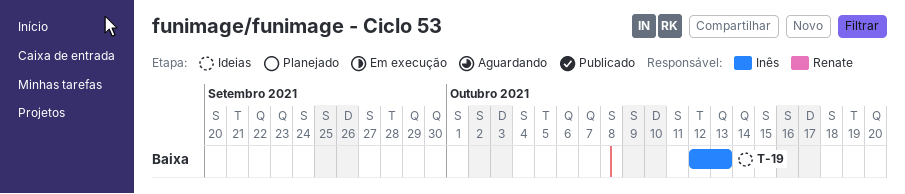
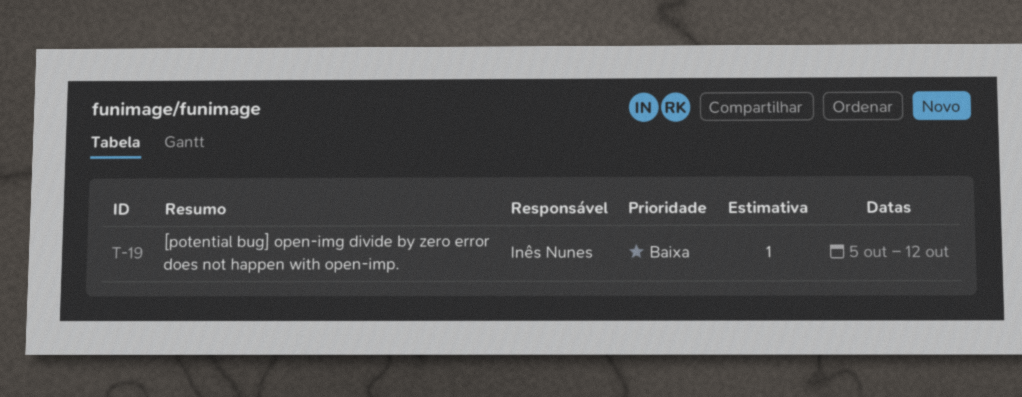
T-19, start: Oct 12 -> Oct 5
T-19, due: Oct 13 -> Oct 12

